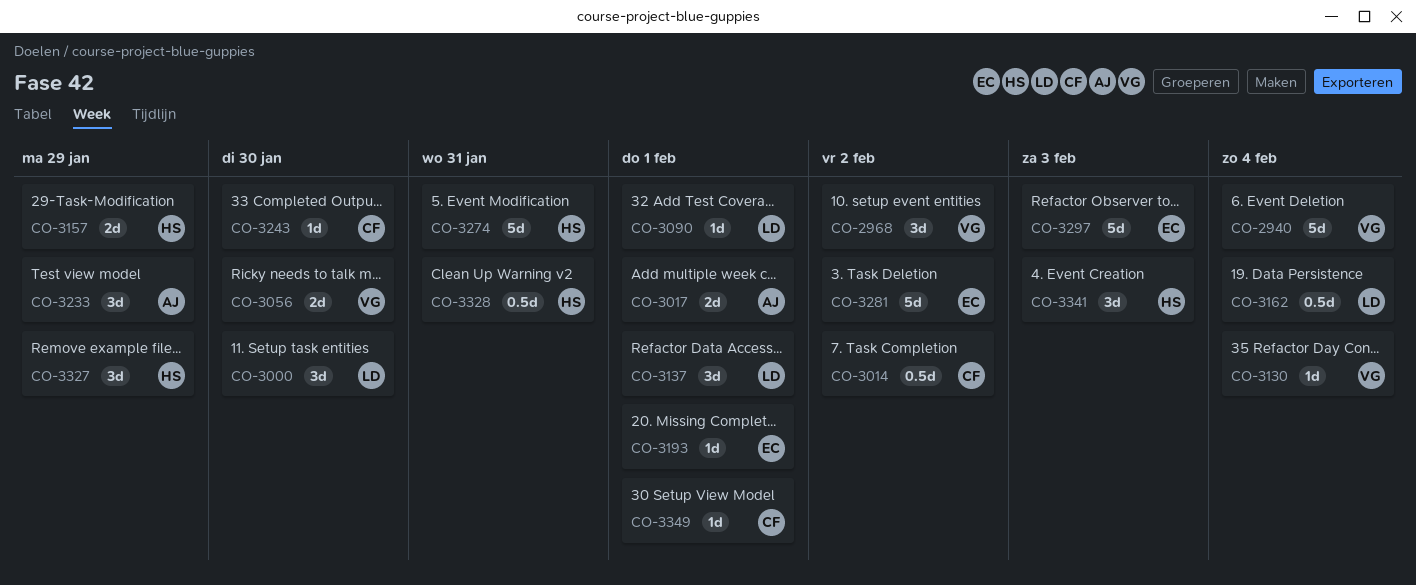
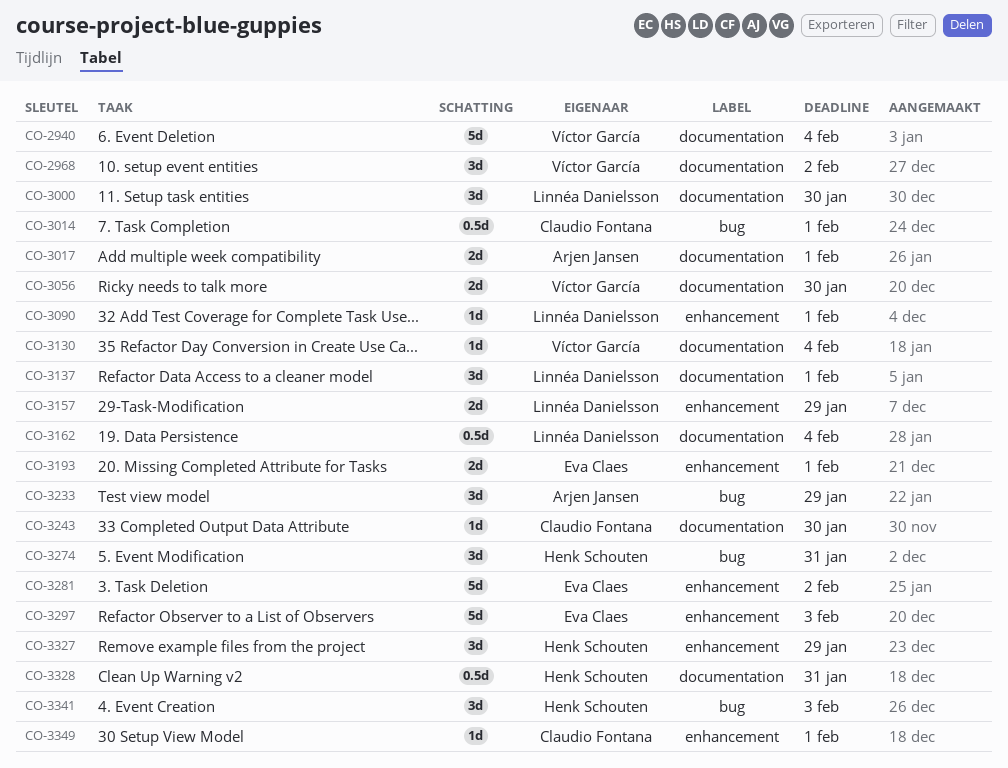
CO-3014, due: Feb 2 -> Feb 1
CO-3157, owner: Henk Schouten -> Linnéa Danielsson
CO-3193, estimate: 1d -> 2d
CO-3274, estimate: 5d -> 3d

